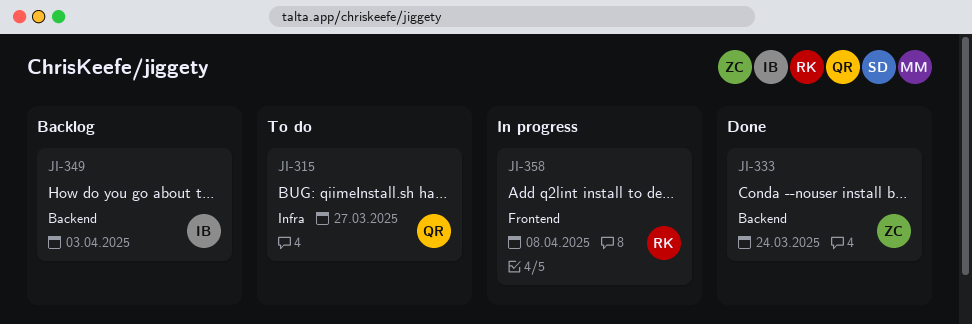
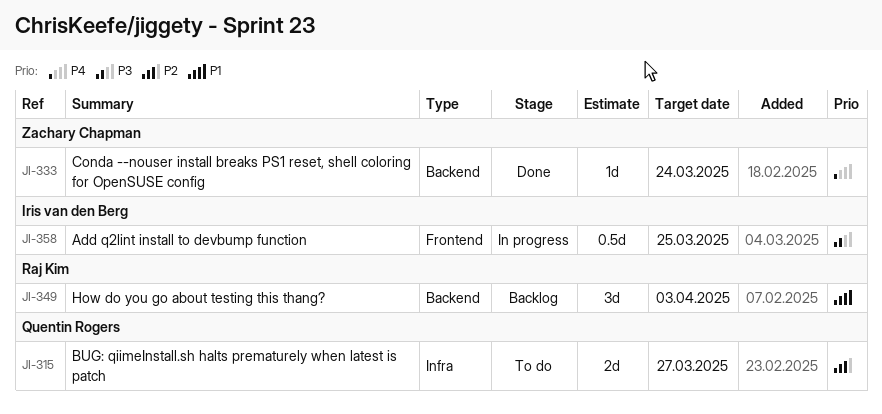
JI-349, owner: Iris van den Berg -> Raj Kim
JI-358, owner: Raj Kim -> Iris van den Berg
JI-358, due: Apr 8 -> Mar 25

